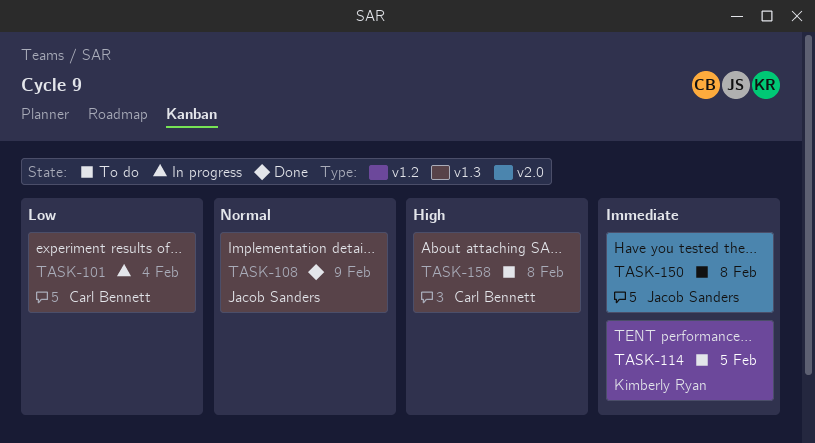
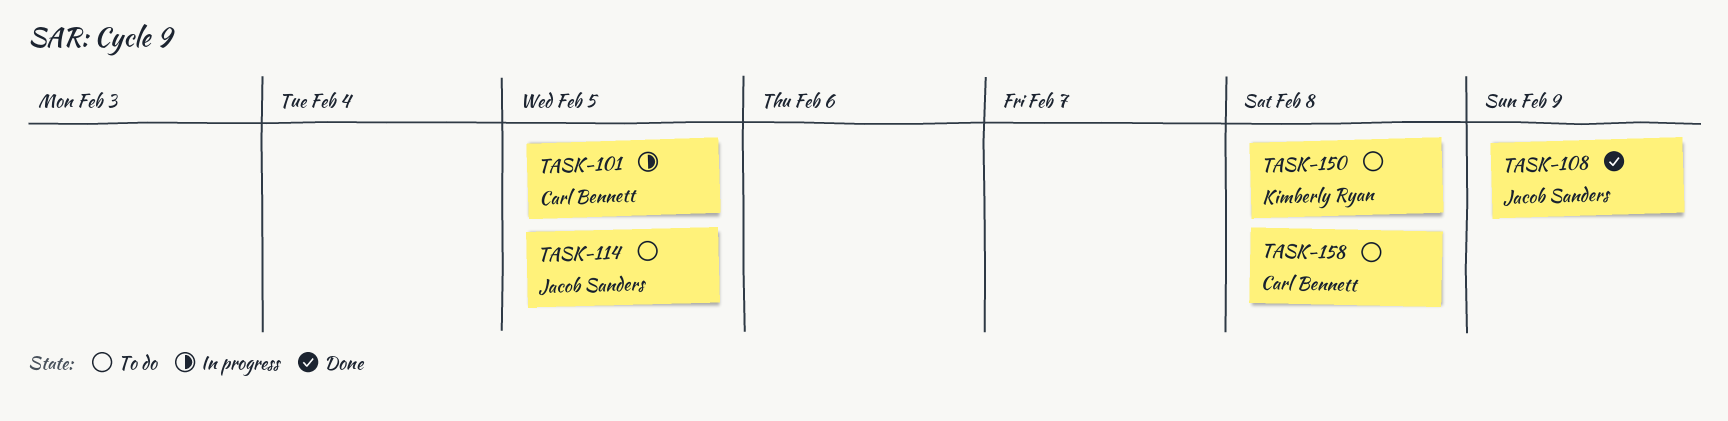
TASK-101, due: Feb 4 -> Feb 5
TASK-114, owner: Kimberly Ryan -> Jacob Sanders
TASK-150, owner: Jacob Sanders -> Kimberly Ryan

